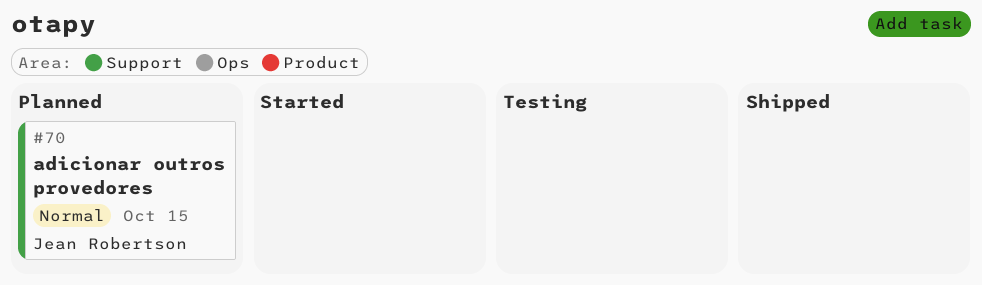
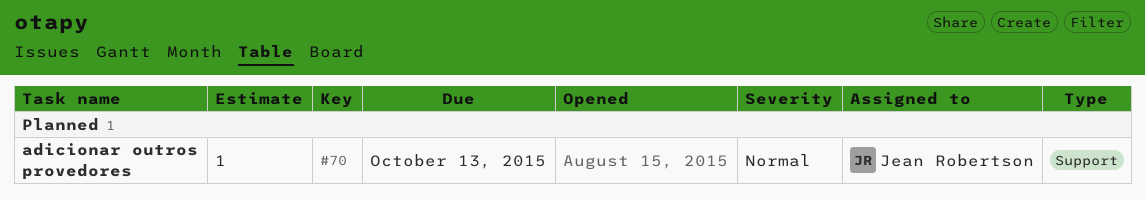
#70, due: Oct 15 -> Oct 13

